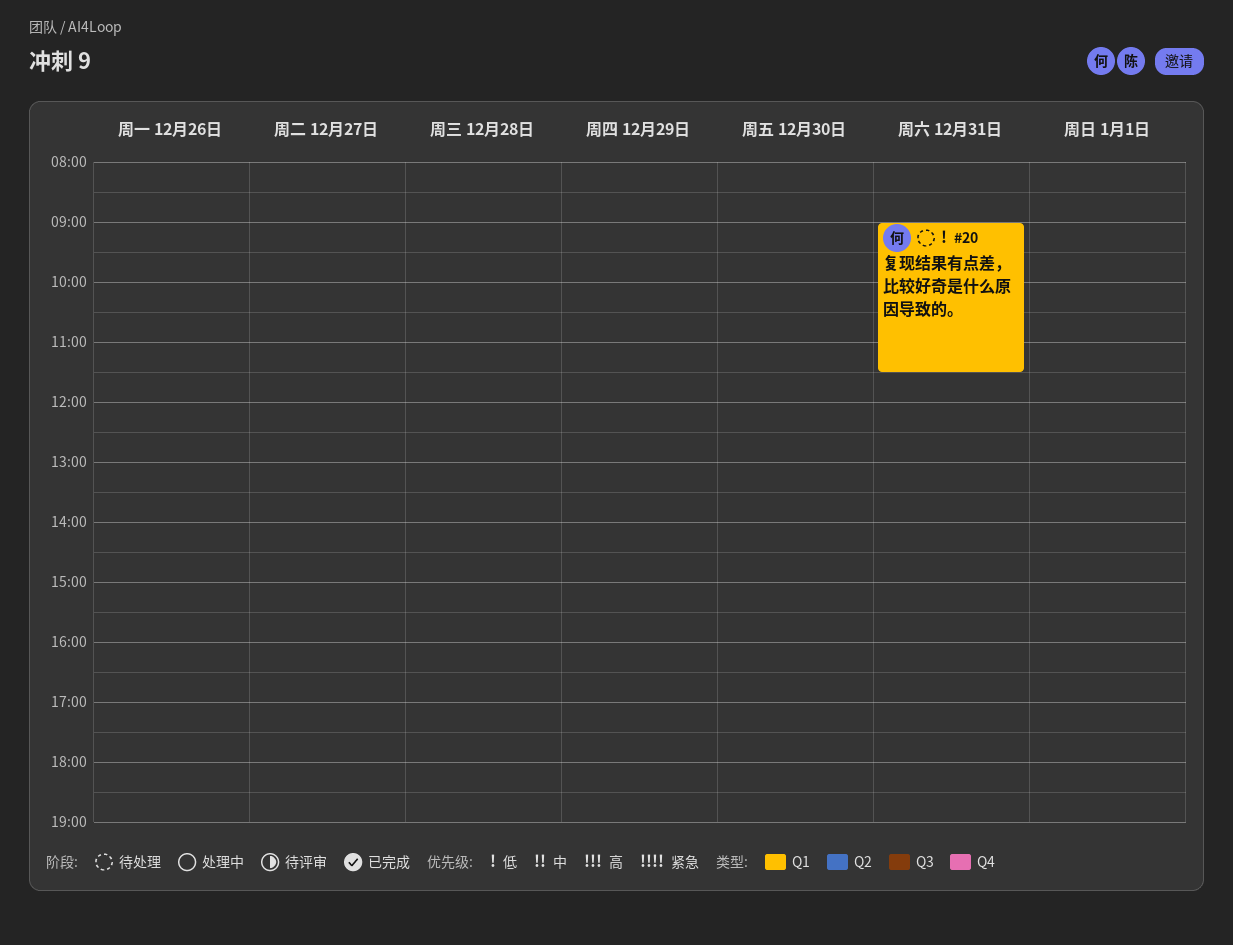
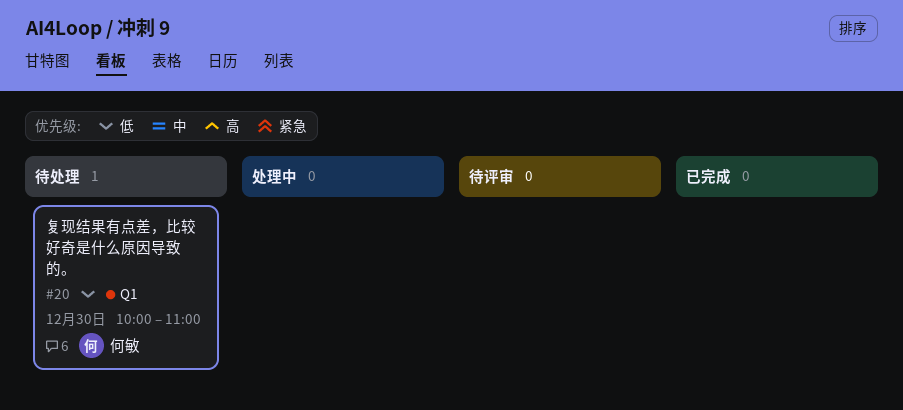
#20, day: Dec 31 -> Dec 30
#20, begins: 09:00 -> 10:00
#20, ends: 11:30 -> 11:00

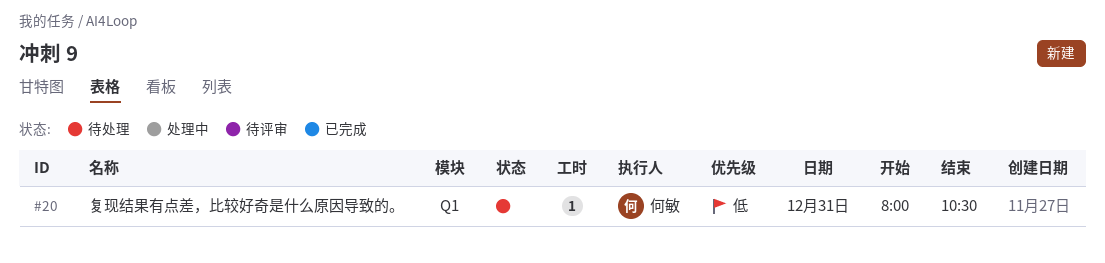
#20, day: Dec 30 -> Dec 31
#20, begins: 10:00 -> 08:00
#20, ends: 11:00 -> 10:30

